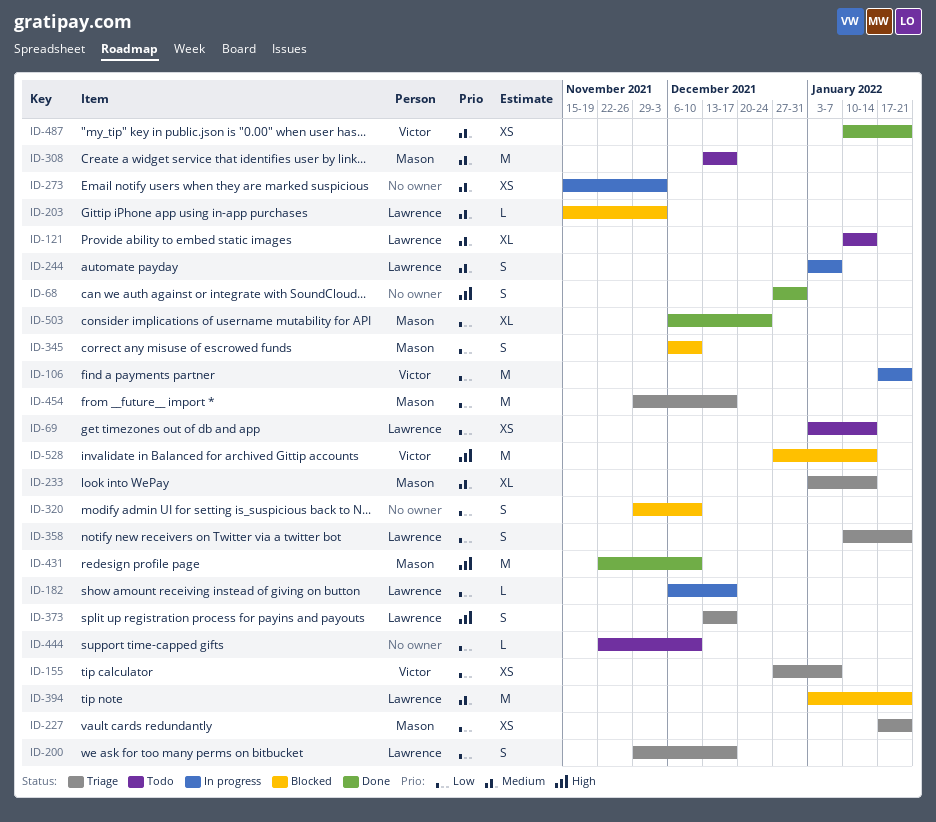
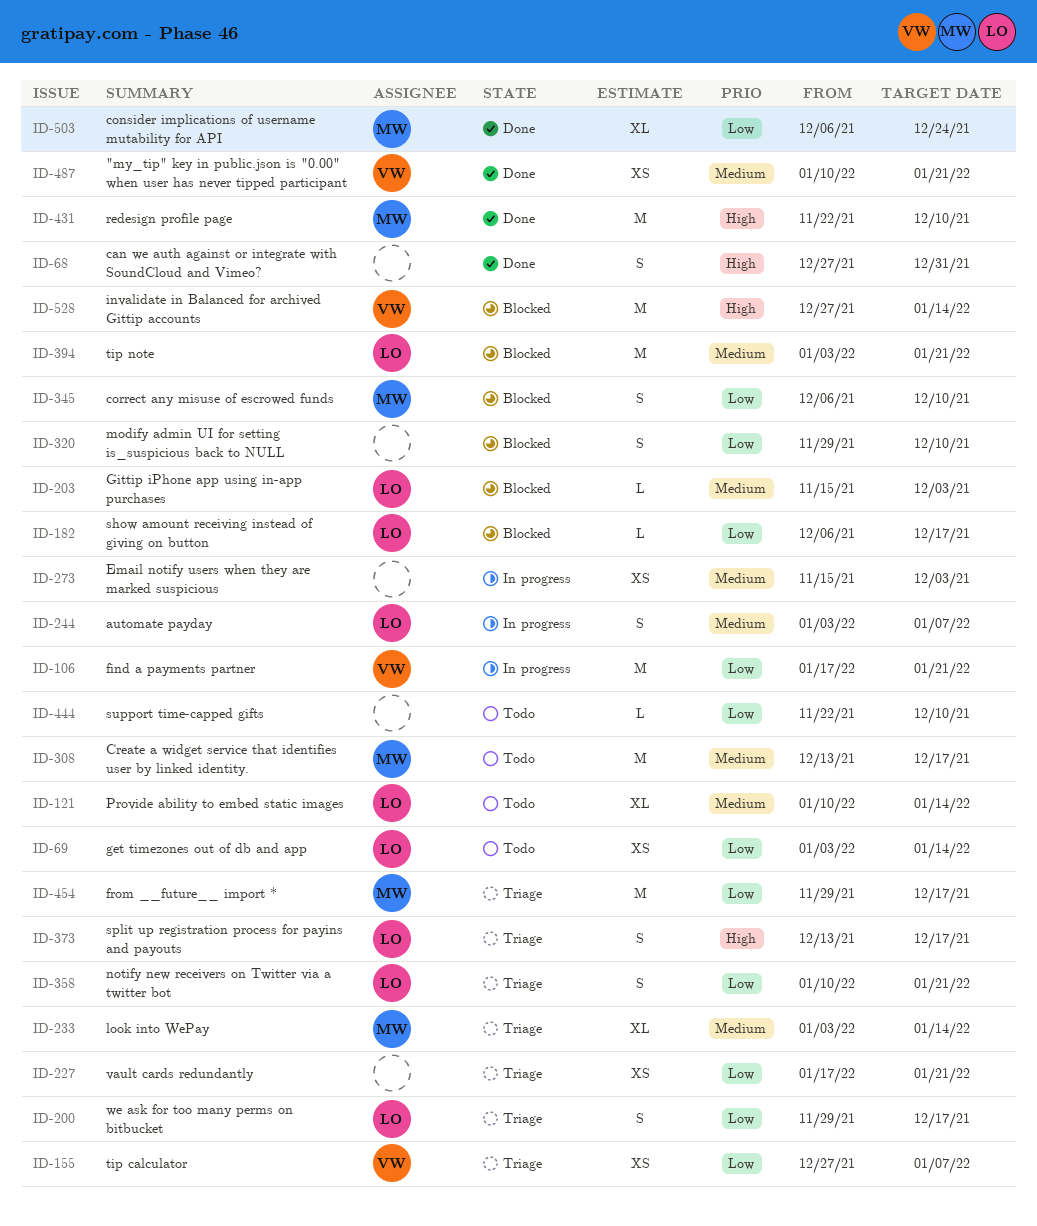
ID-182, status: In progress -> Blocked
ID-227, owner: Mason -> none

